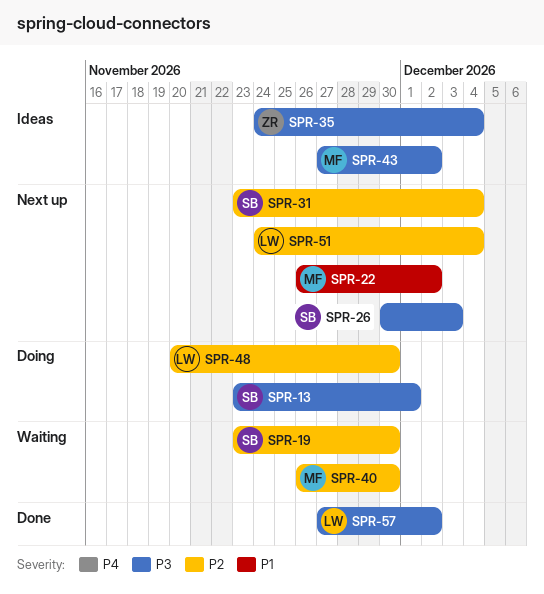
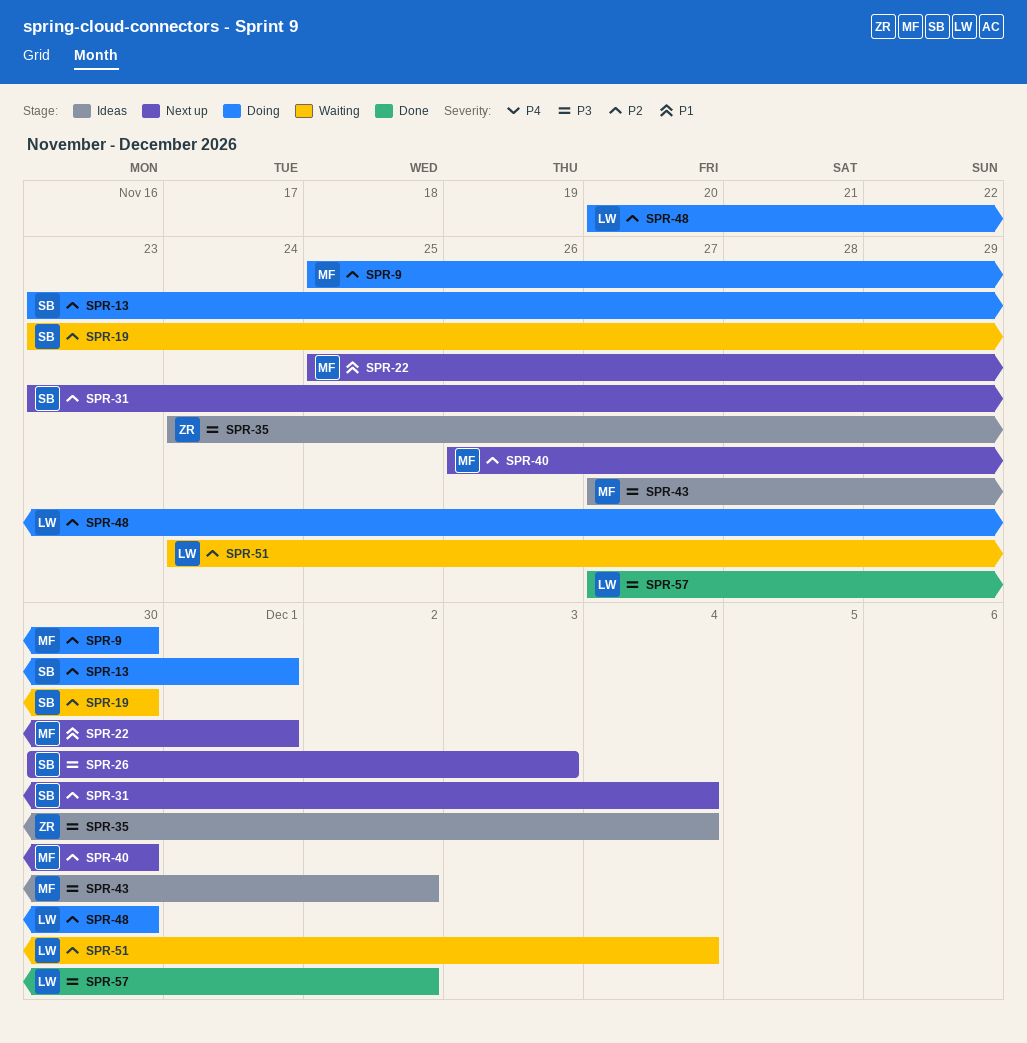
SPR-9: none -> present
SPR-13, priority: P3 -> P2
SPR-22, start: Nov 26 -> Nov 25
SPR-22, due: Dec 2 -> Dec 1
SPR-40, status: Waiting -> Next up
SPR-51, status: Next up -> Waiting

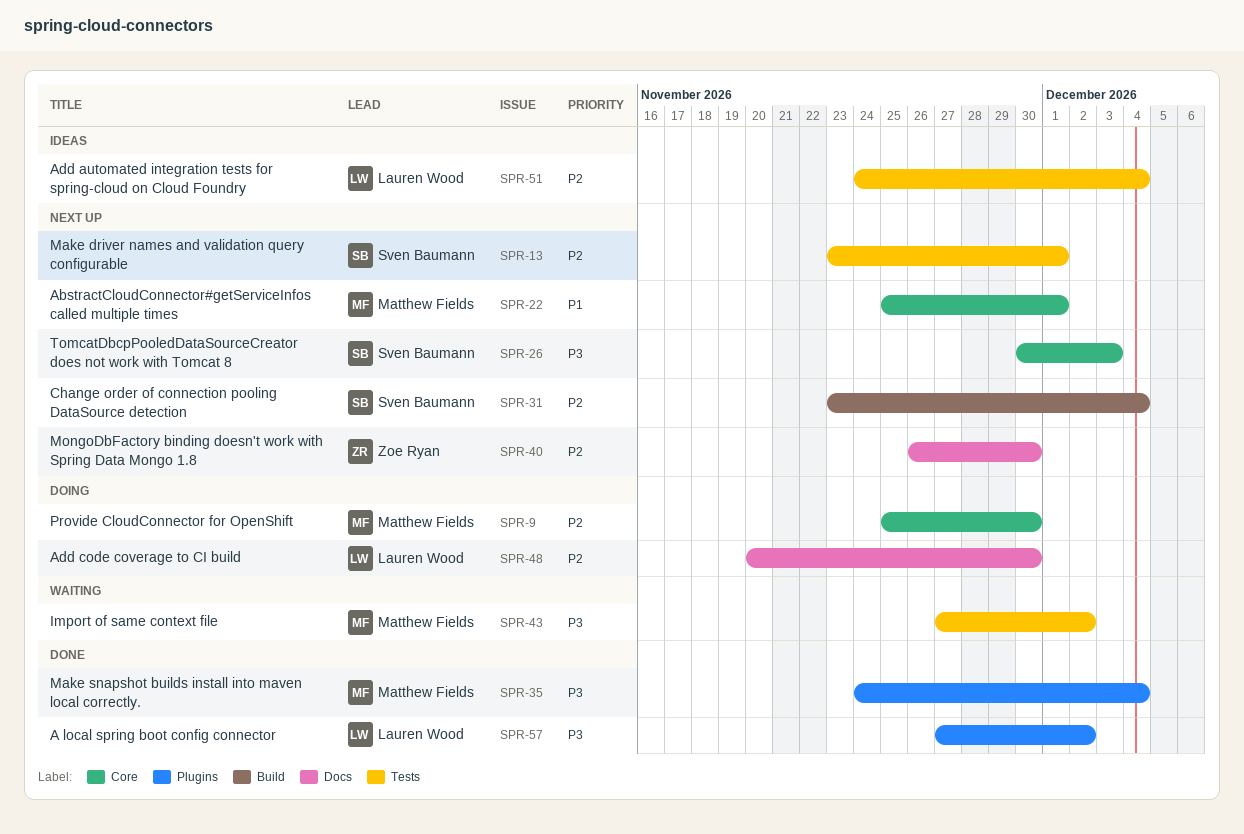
SPR-13, status: Doing -> Next up
SPR-19: present -> none
SPR-35, status: Ideas -> Done
SPR-35, owner: Zoe Ryan -> Matthew Fields
SPR-40, owner: Matthew Fields -> Zoe Ryan
SPR-43, status: Ideas -> Waiting
SPR-51, status: Waiting -> Ideas

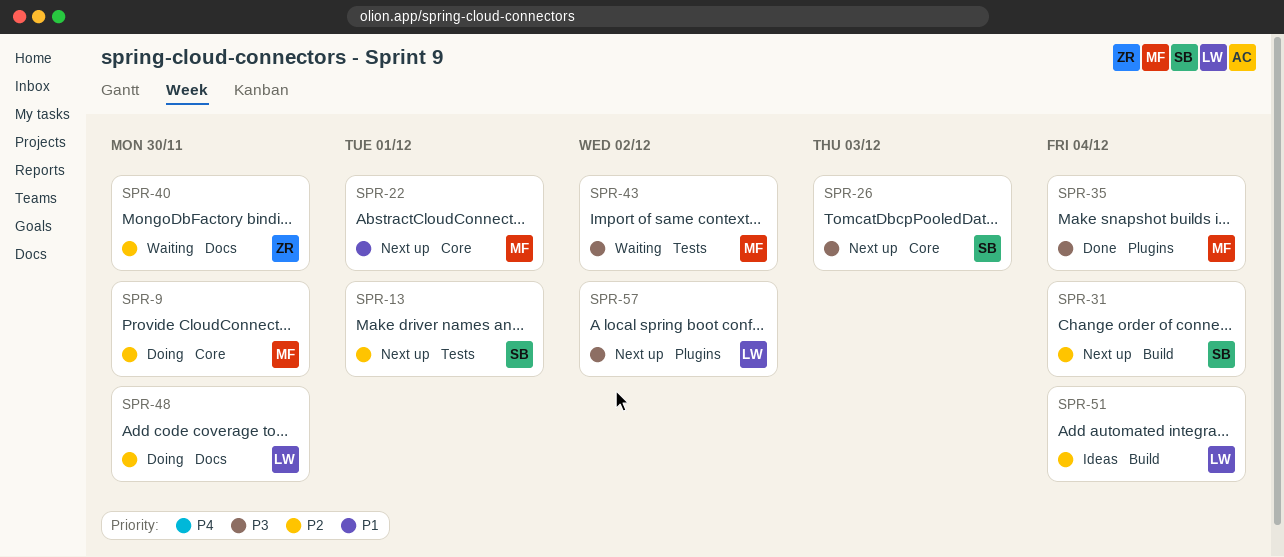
SPR-40, status: Next up -> Waiting
SPR-51, label: Tests -> Build
SPR-57, status: Done -> Next up

